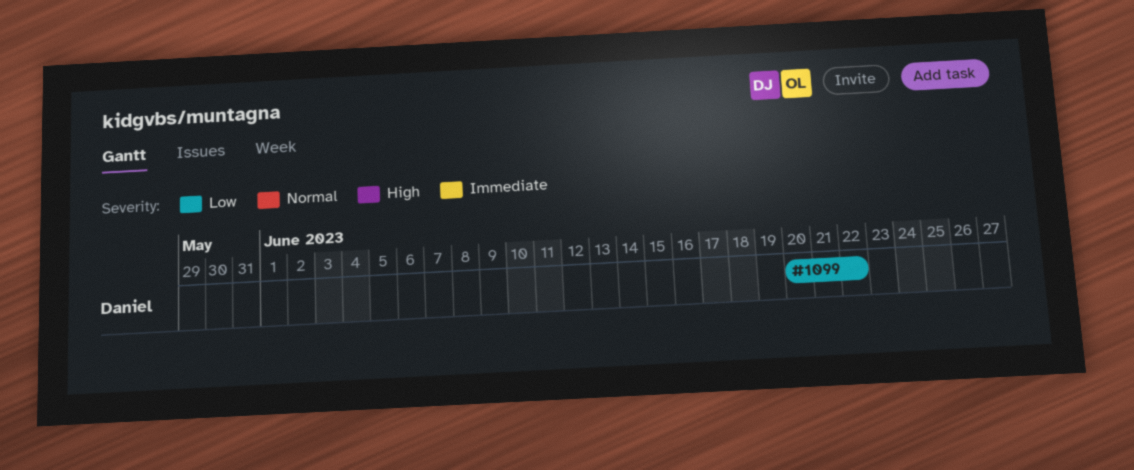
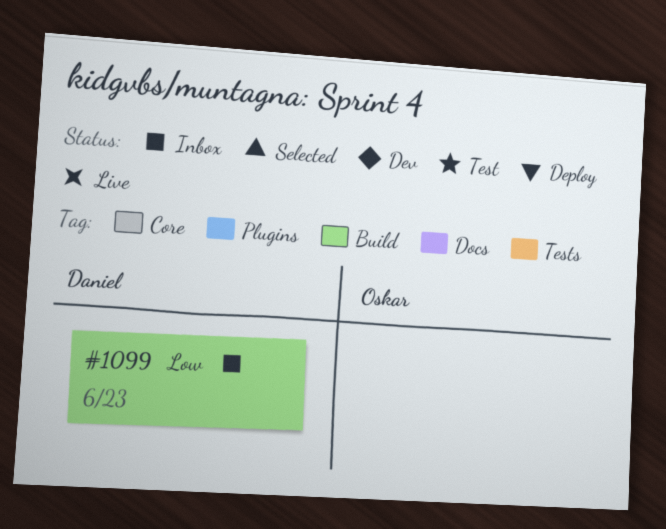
#1099, due: Jun 22 -> Jun 23

